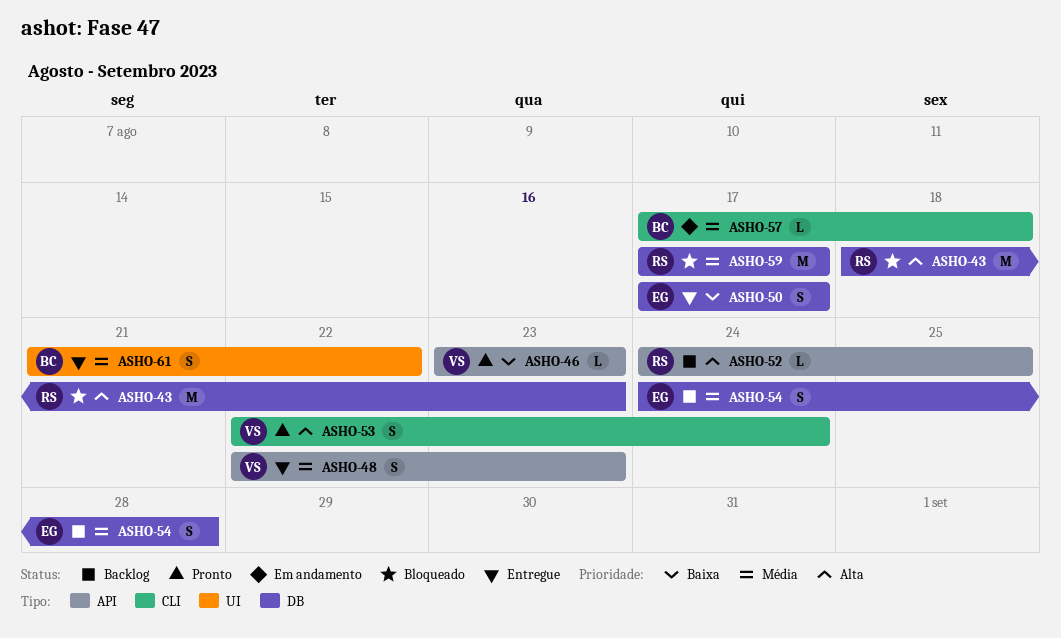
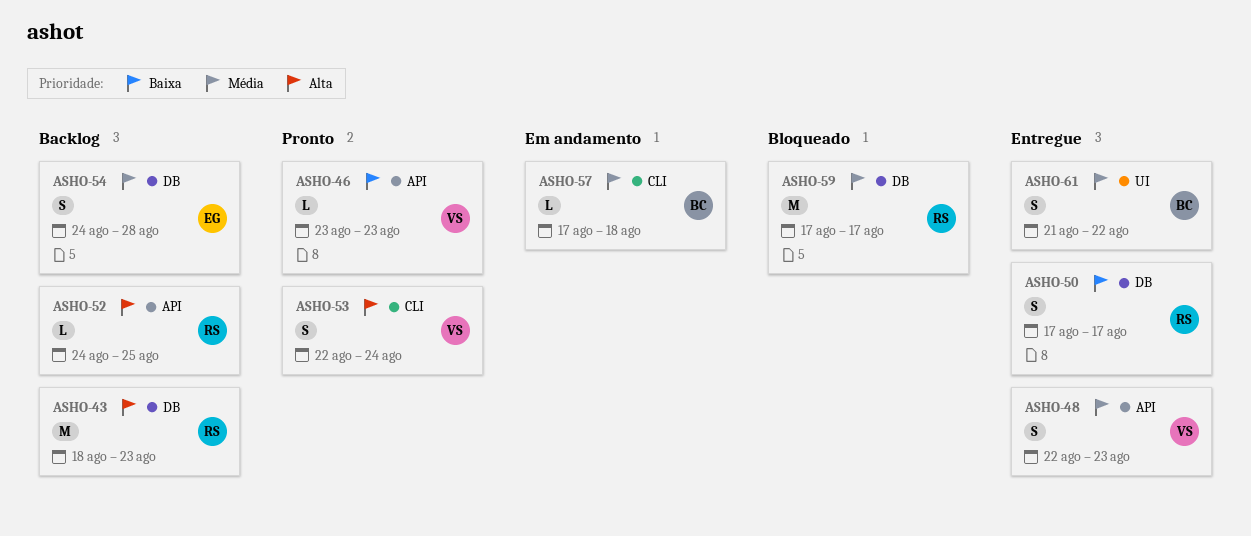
ASHO-43, status: Bloqueado -> Backlog
ASHO-50, owner: EG -> RS

